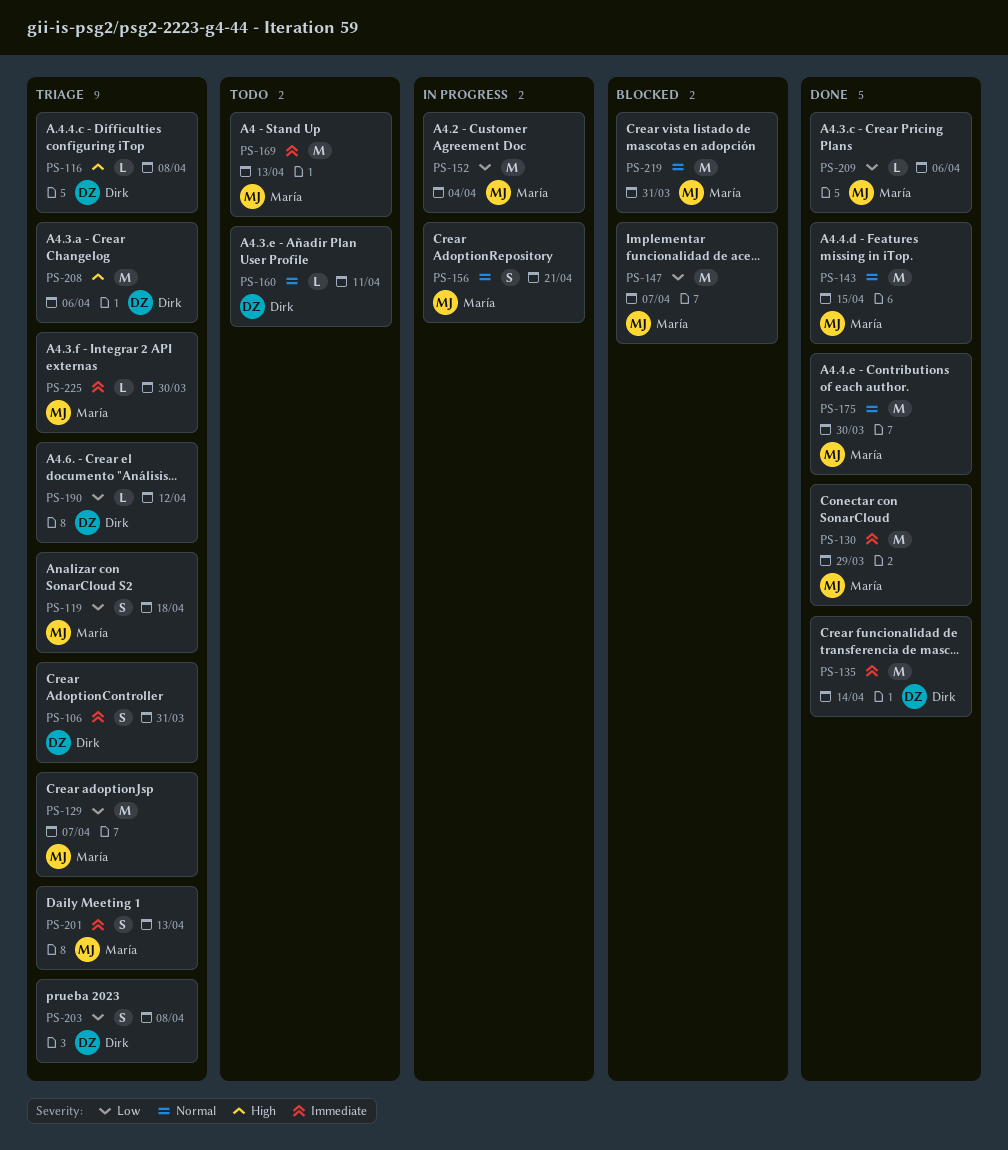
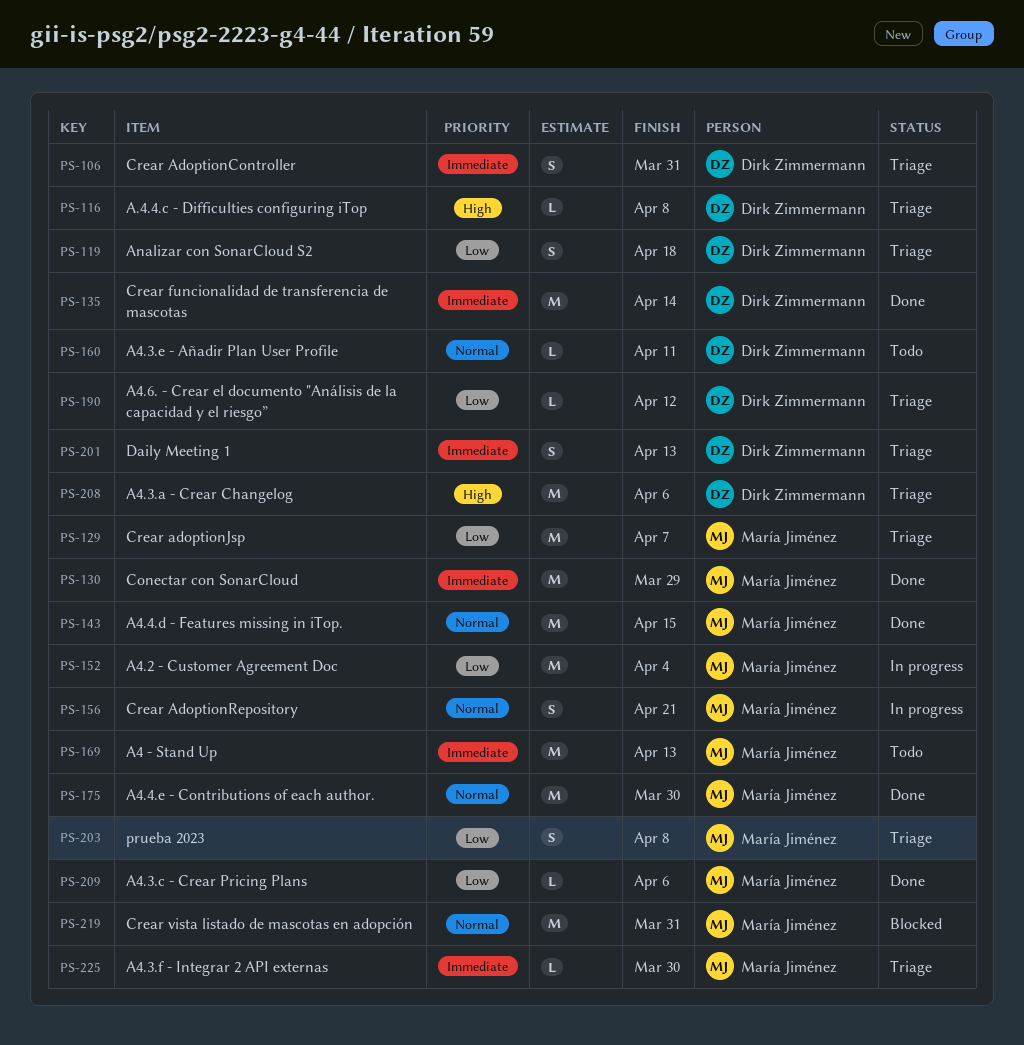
PS-119, owner: María Jiménez -> Dirk Zimmermann
PS-147: present -> none
PS-201, owner: María Jiménez -> Dirk Zimmermann
PS-203, owner: Dirk Zimmermann -> María Jiménez

